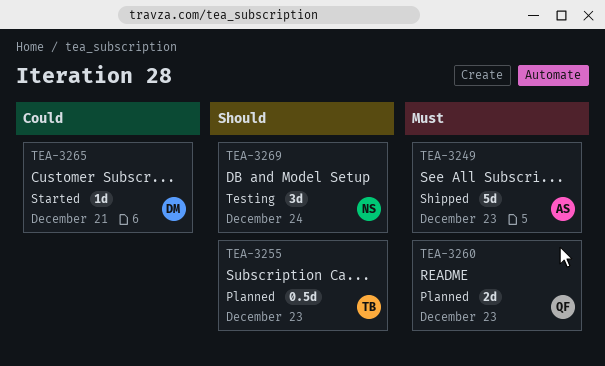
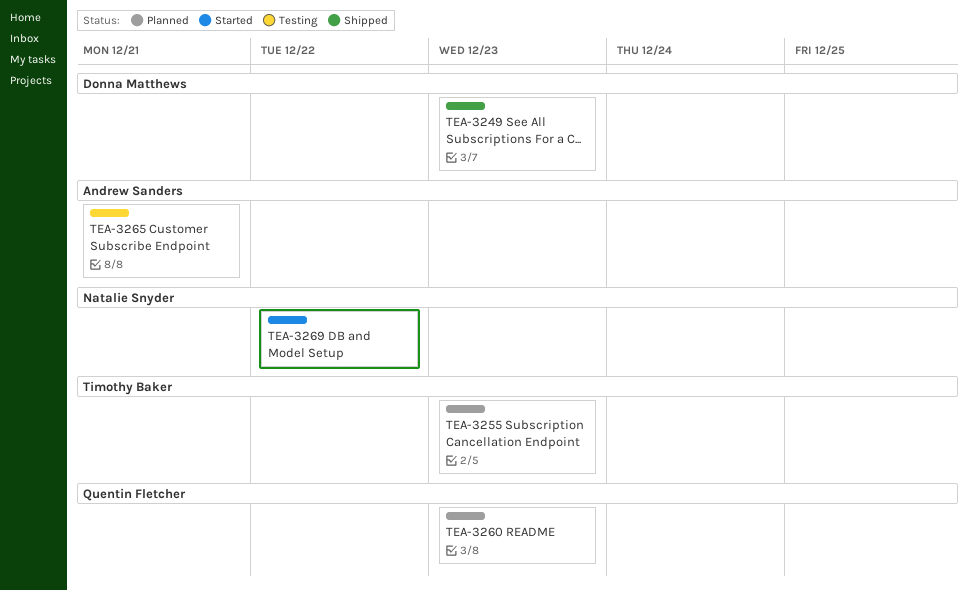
TEA-3249, owner: Andrew Sanders -> Donna Matthews
TEA-3265, status: Started -> Testing
TEA-3265, owner: Donna Matthews -> Andrew Sanders
TEA-3269, status: Testing -> Started
TEA-3269, due: Dec 24 -> Dec 22

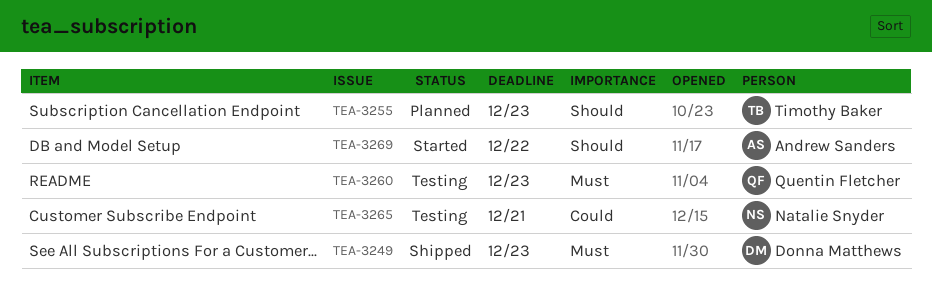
TEA-3260, status: Planned -> Testing
TEA-3265, owner: Andrew Sanders -> Natalie Snyder
TEA-3269, owner: Natalie Snyder -> Andrew Sanders

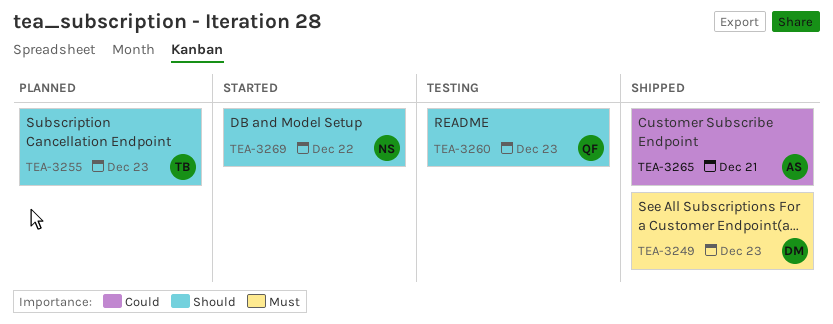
TEA-3260, priority: Must -> Should
TEA-3265, status: Testing -> Shipped
TEA-3265, owner: Natalie Snyder -> Andrew Sanders
TEA-3269, owner: Andrew Sanders -> Natalie Snyder

